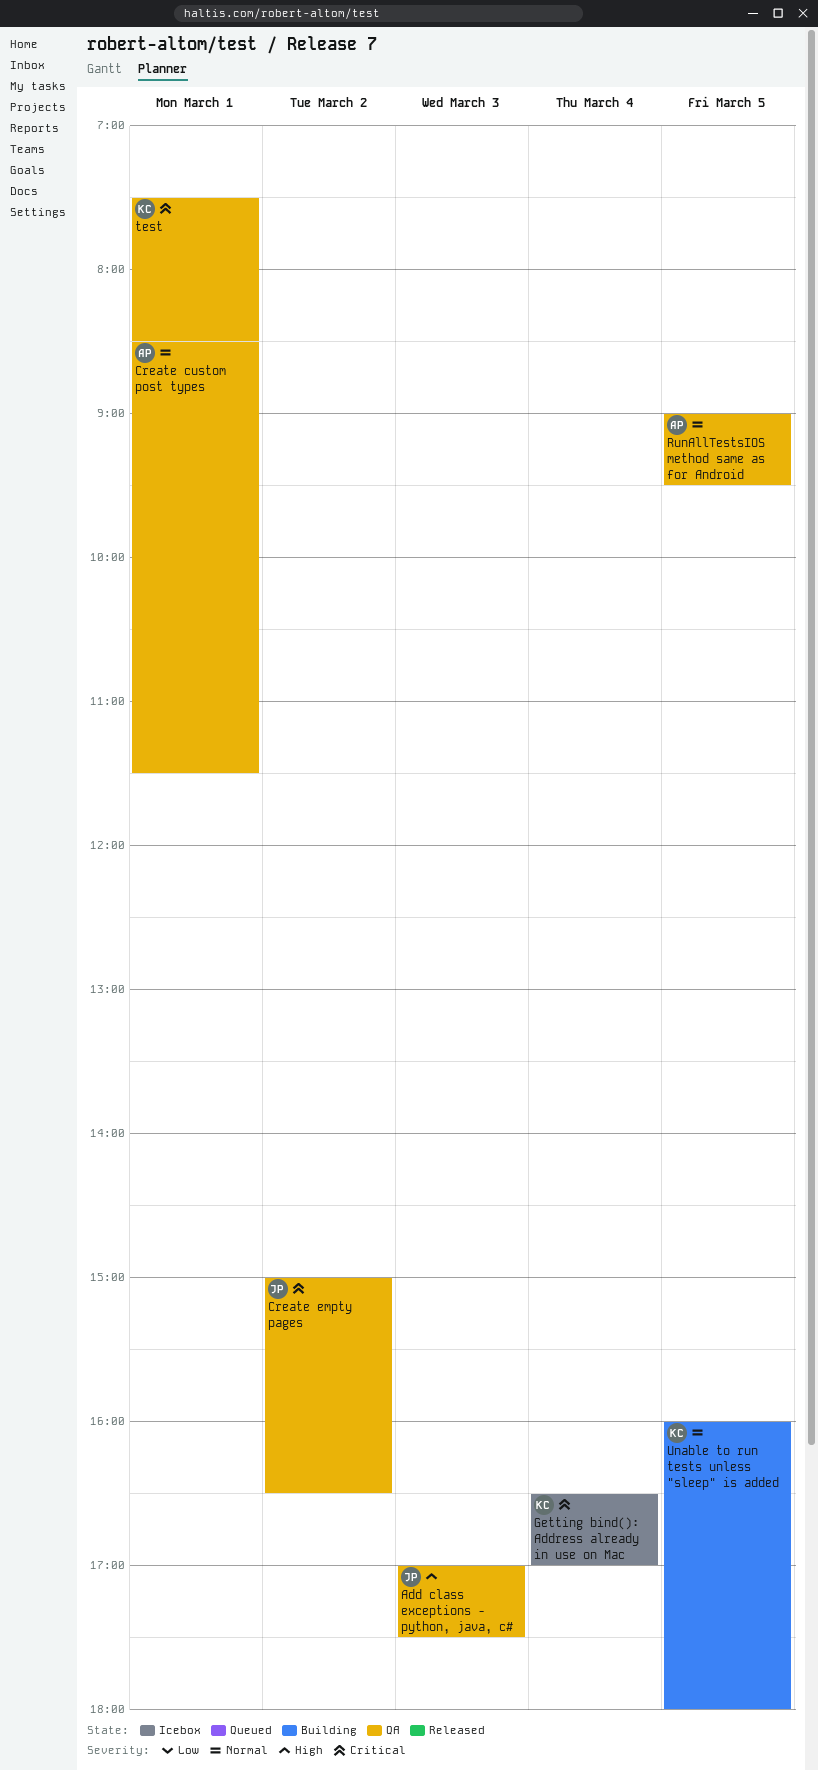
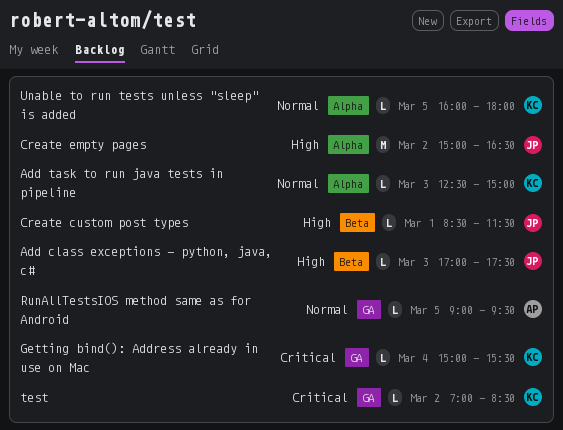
Add task to run java tests in pipeline: none -> present
Create custom post types, owner: AP -> JP
Create custom post types, priority: Normal -> High
Create empty pages, priority: Critical -> High
Getting bind(): Address already in use on Mac, begins: 16:30 -> 15:00
Getting bind(): Address already in use on Mac, ends: 17:00 -> 15:30
test, day: Mar 1 -> Mar 2
test, begins: 07:30 -> 07:00

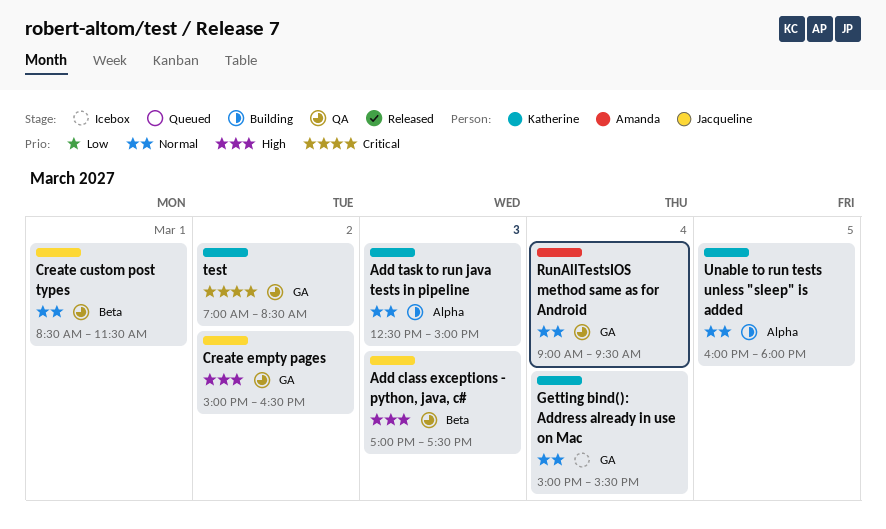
Create custom post types, priority: High -> Normal
Create empty pages, label: Alpha -> GA
Getting bind(): Address already in use on Mac, priority: Critical -> Normal
RunAllTestsIOS method same as for Android, day: Mar 5 -> Mar 4

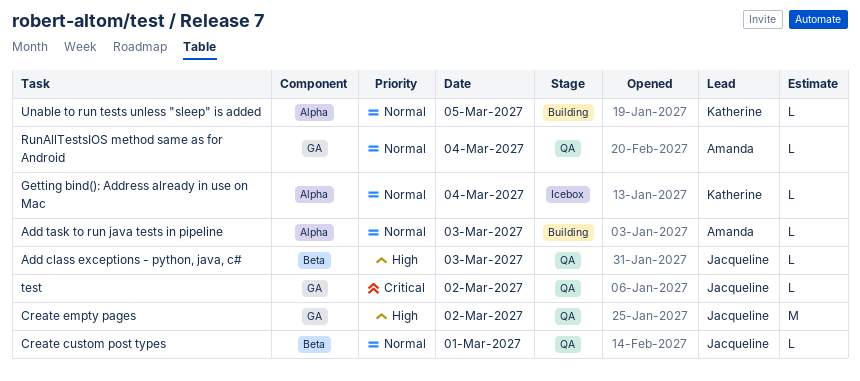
Add task to run java tests in pipeline, owner: Katherine -> Amanda
Getting bind(): Address already in use on Mac, label: GA -> Alpha
test, owner: Katherine -> Jacqueline

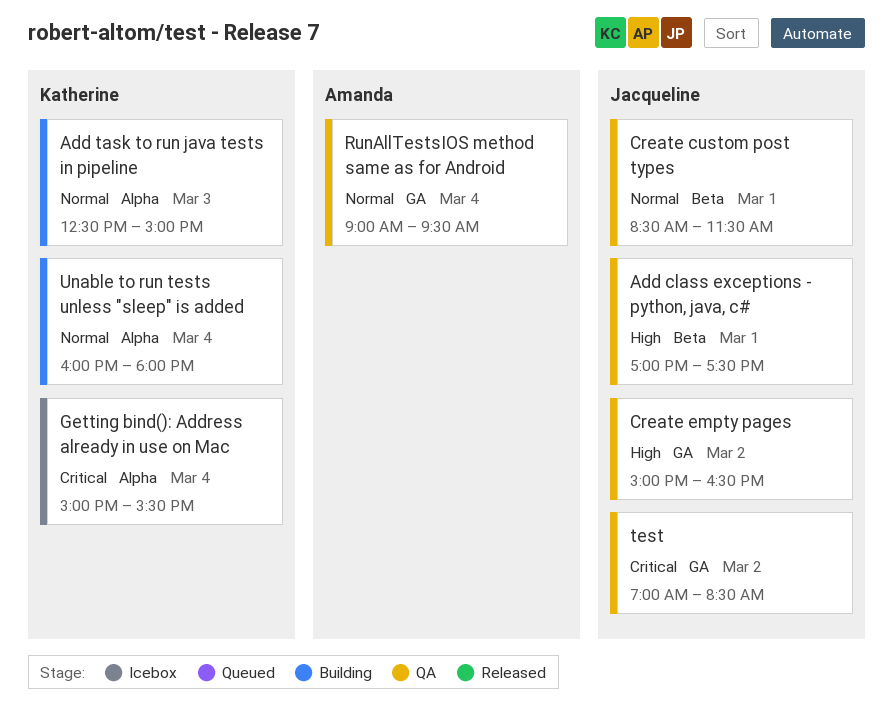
Add class exceptions - python, java, c#, day: Mar 3 -> Mar 1
Add task to run java tests in pipeline, owner: Amanda -> Katherine
Getting bind(): Address already in use on Mac, priority: Normal -> Critical
Unable to run tests unless "sleep" is added, day: Mar 5 -> Mar 4

